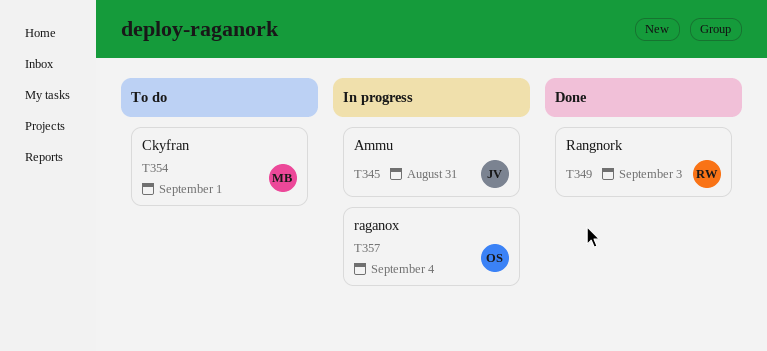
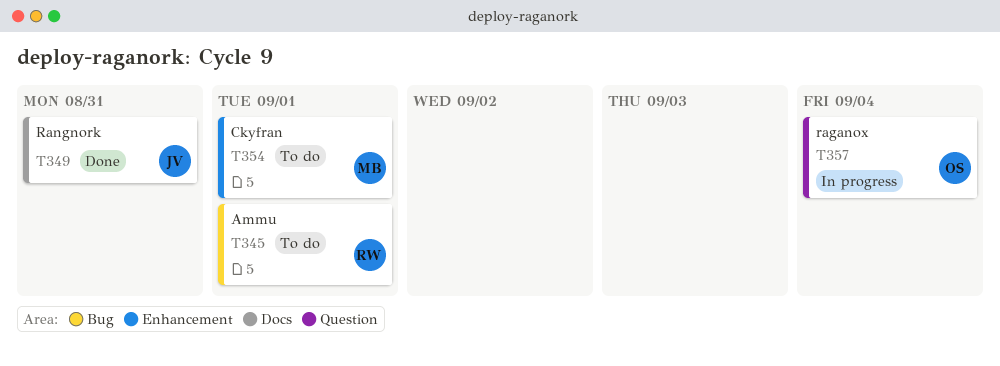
T345, status: In progress -> To do
T345, owner: JV -> RW
T345, due: Aug 31 -> Sep 1
T349, owner: RW -> JV
T349, due: Sep 3 -> Aug 31

